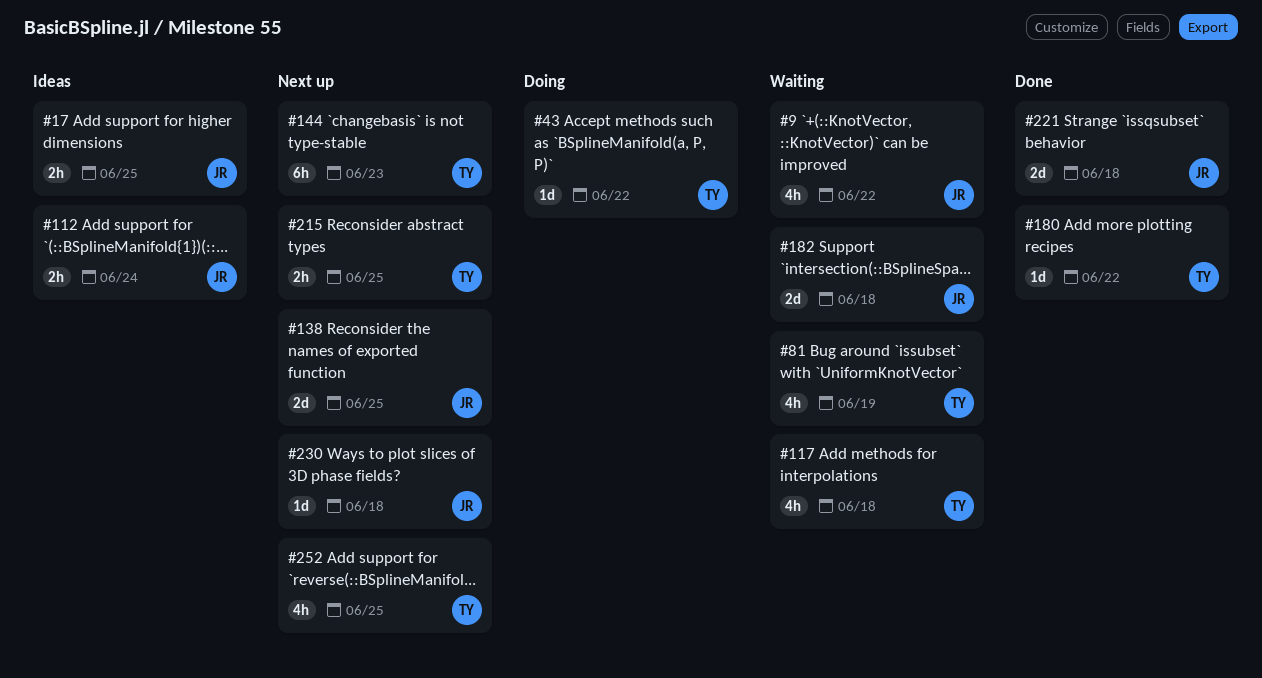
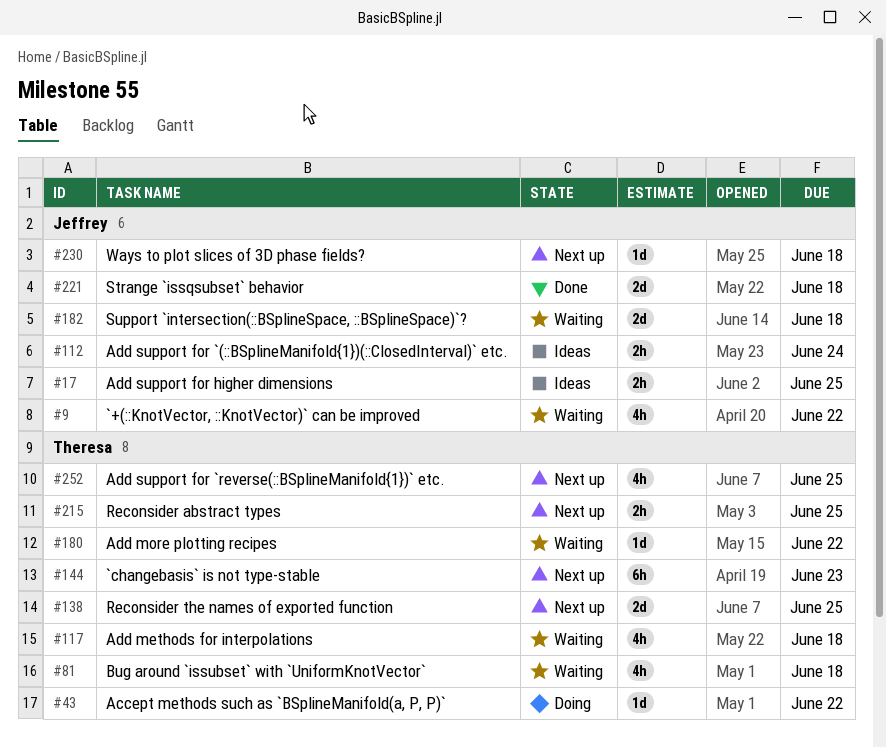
#81, due: Jun 19 -> Jun 18
#138, owner: Jeffrey -> Theresa
#180, status: Done -> Waiting

